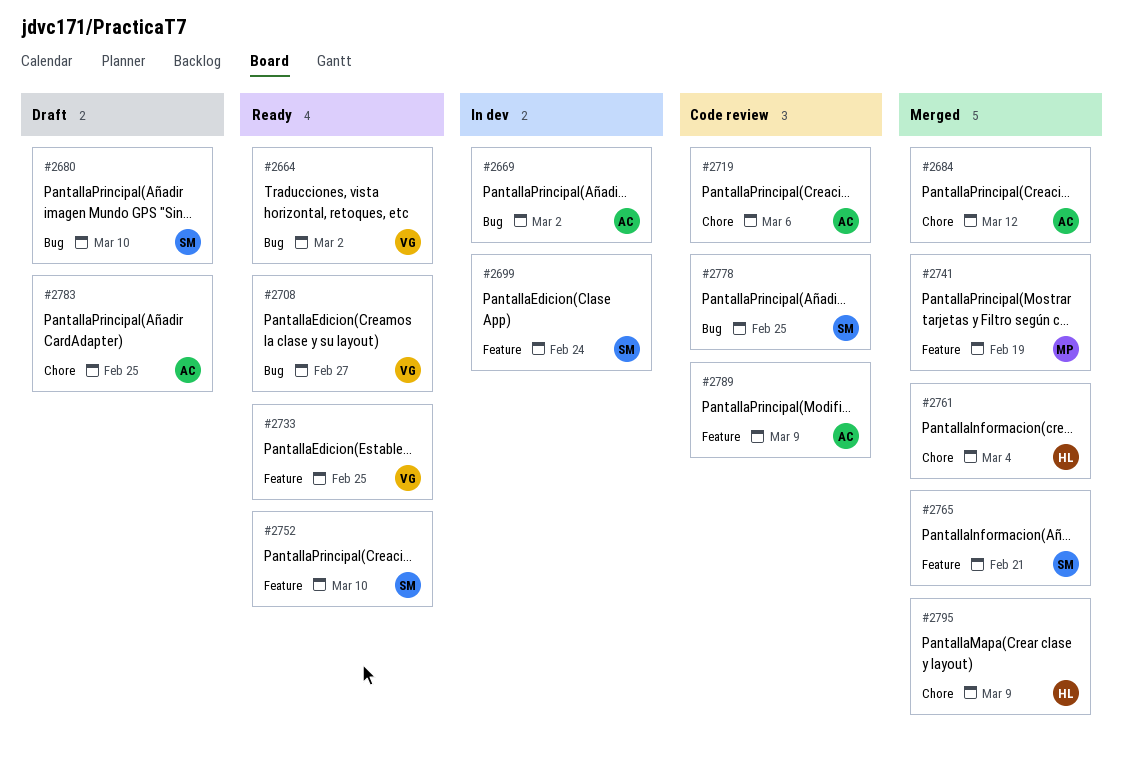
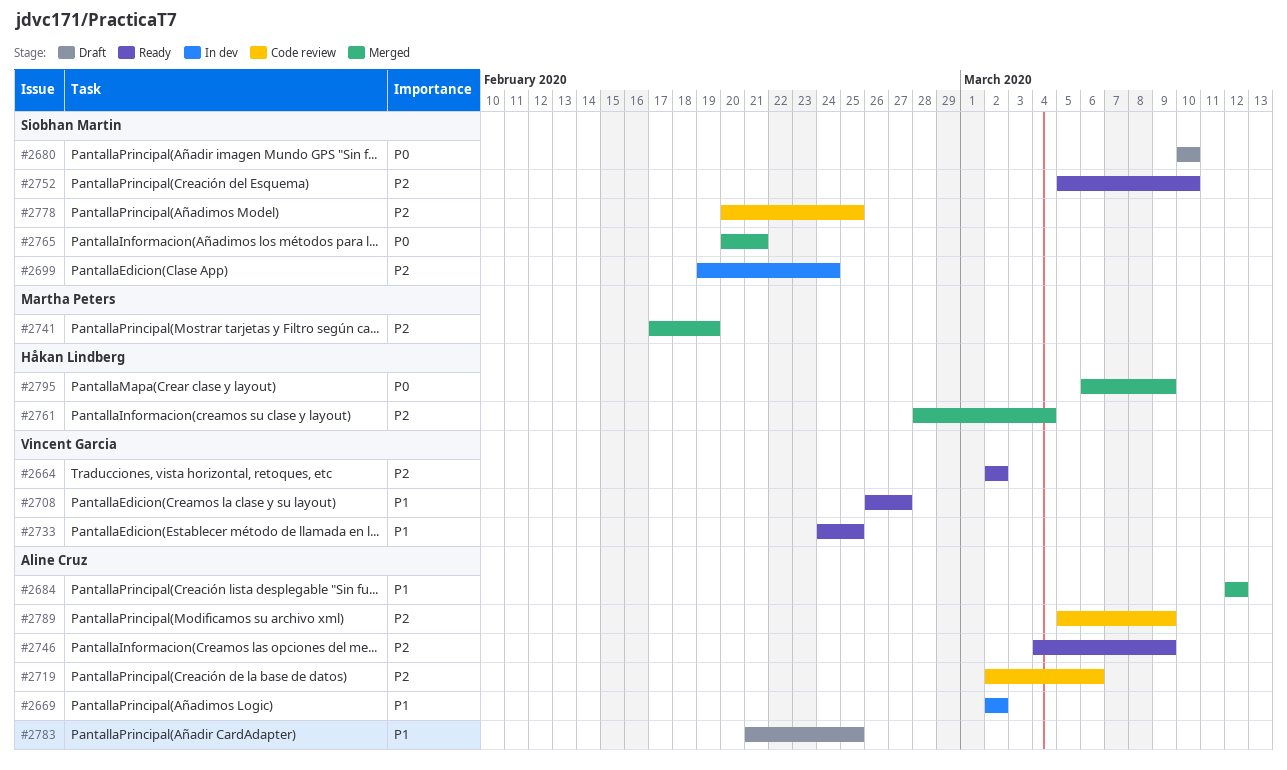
#2746: none -> present

